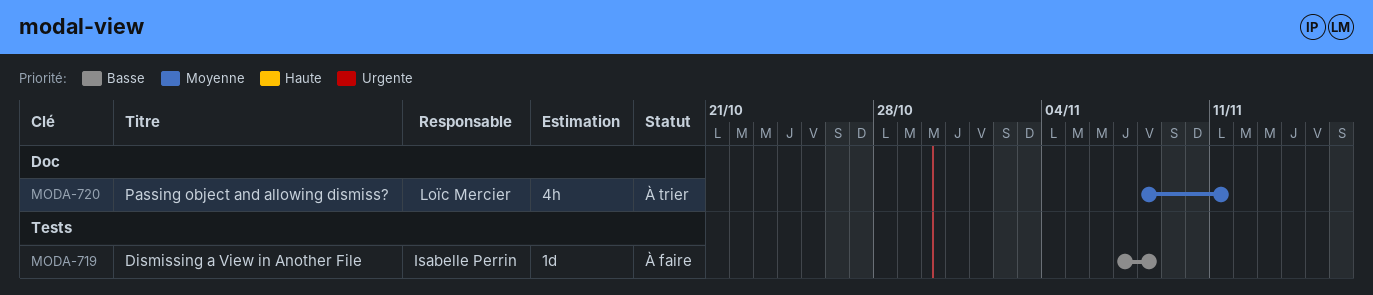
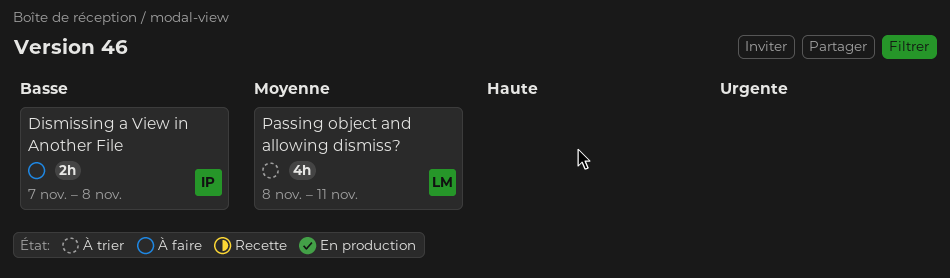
Dismissing a View in Another File, estimate: 1d -> 2h

